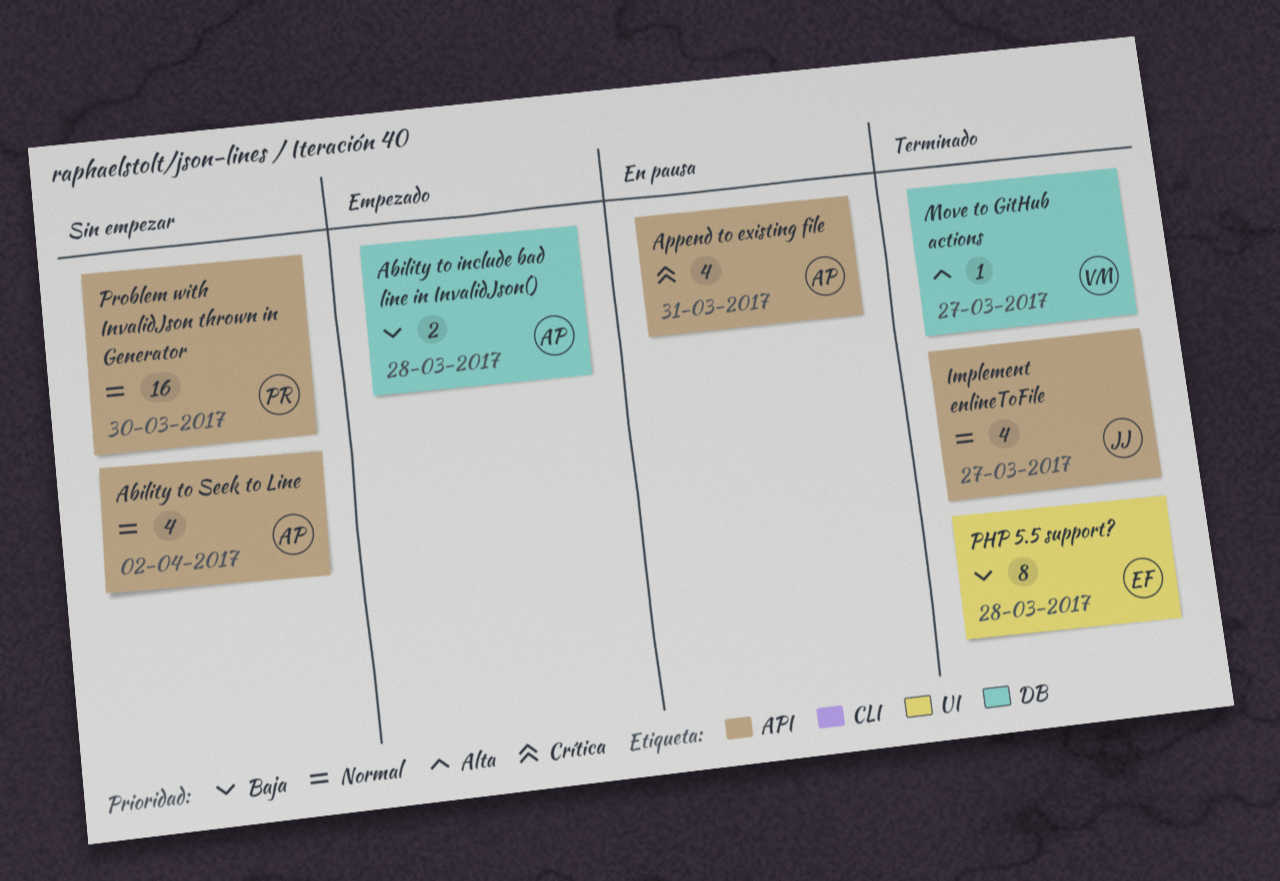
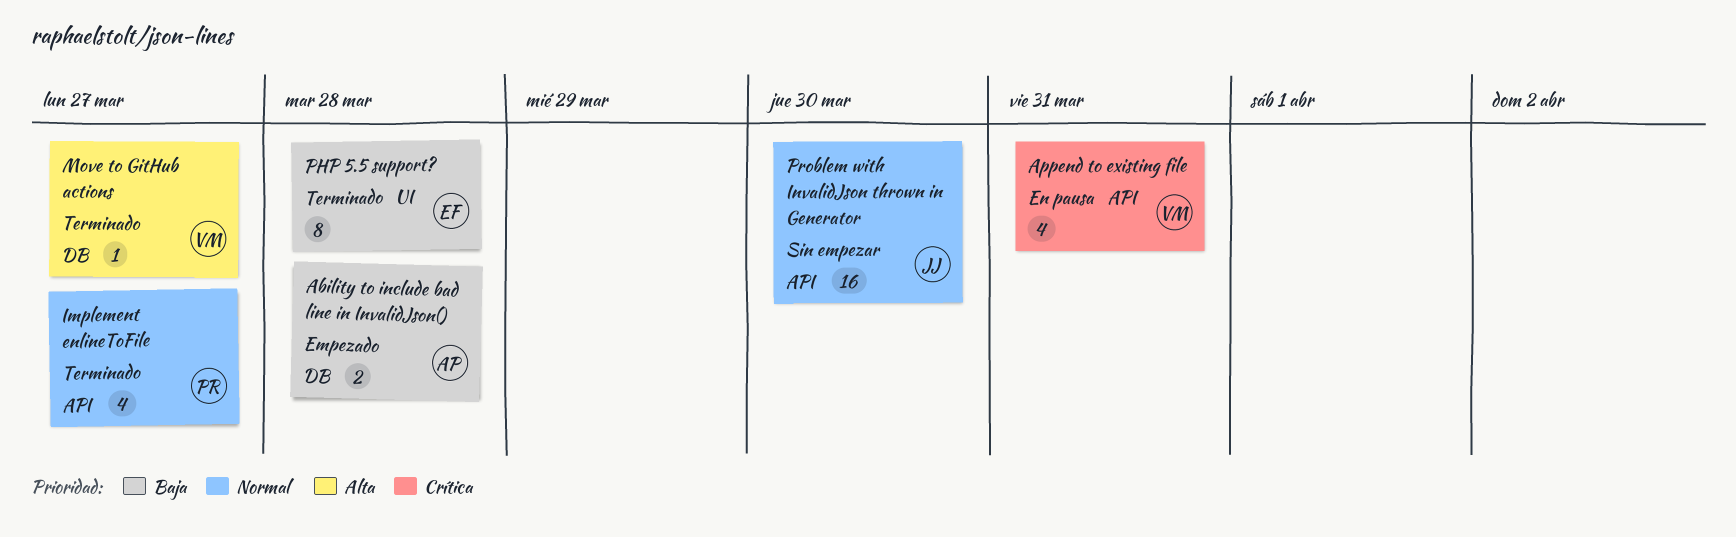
Ability to Seek to Line: present -> none
Append to existing file, owner: AP -> VM
Implement enlineToFile, owner: JJ -> PR
Problem with InvalidJson thrown in Generator, owner: PR -> JJ

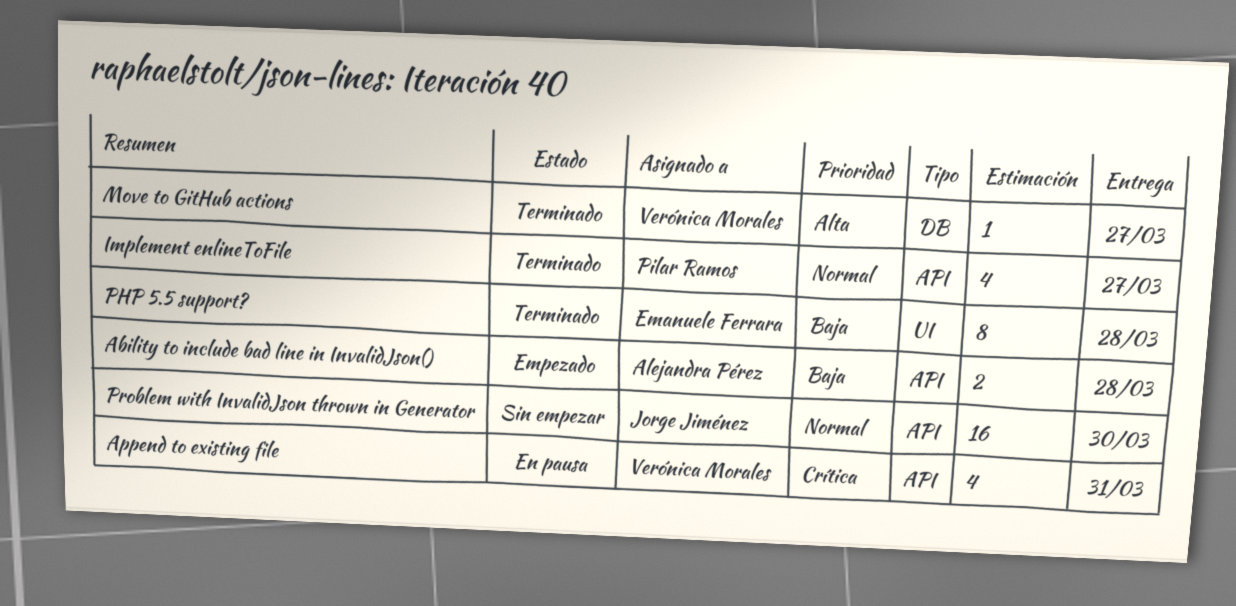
Ability to include bad line in InvalidJson(), label: DB -> API

